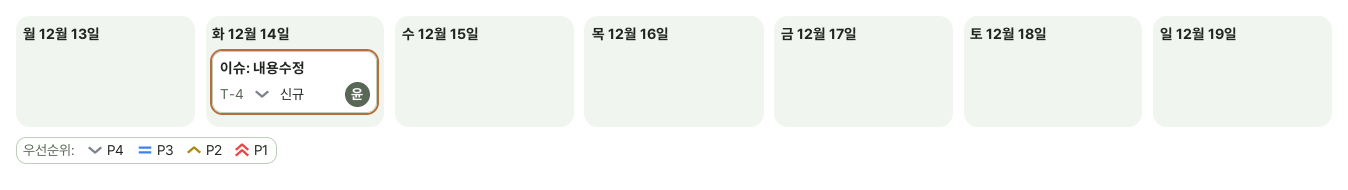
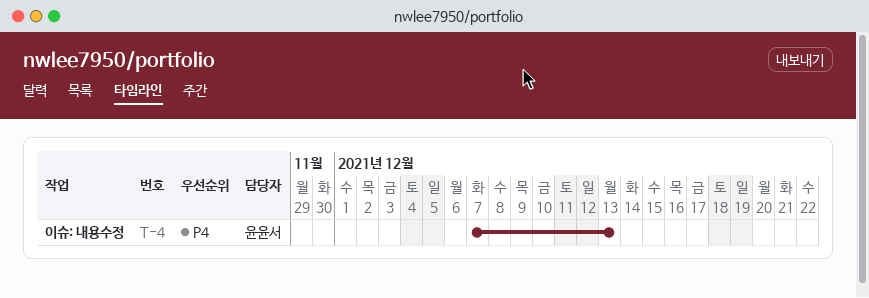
T-4, due: Dec 14 -> Dec 13

